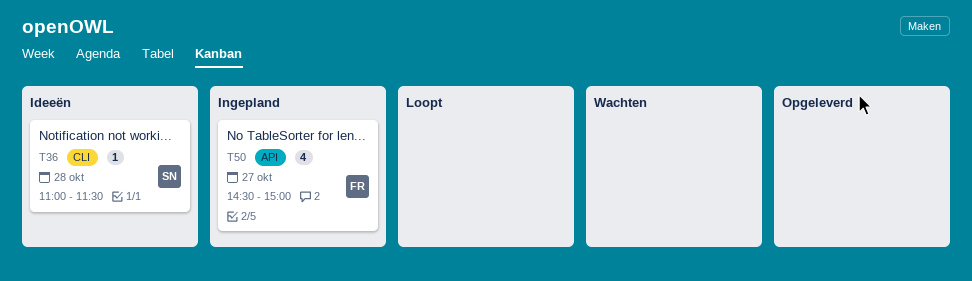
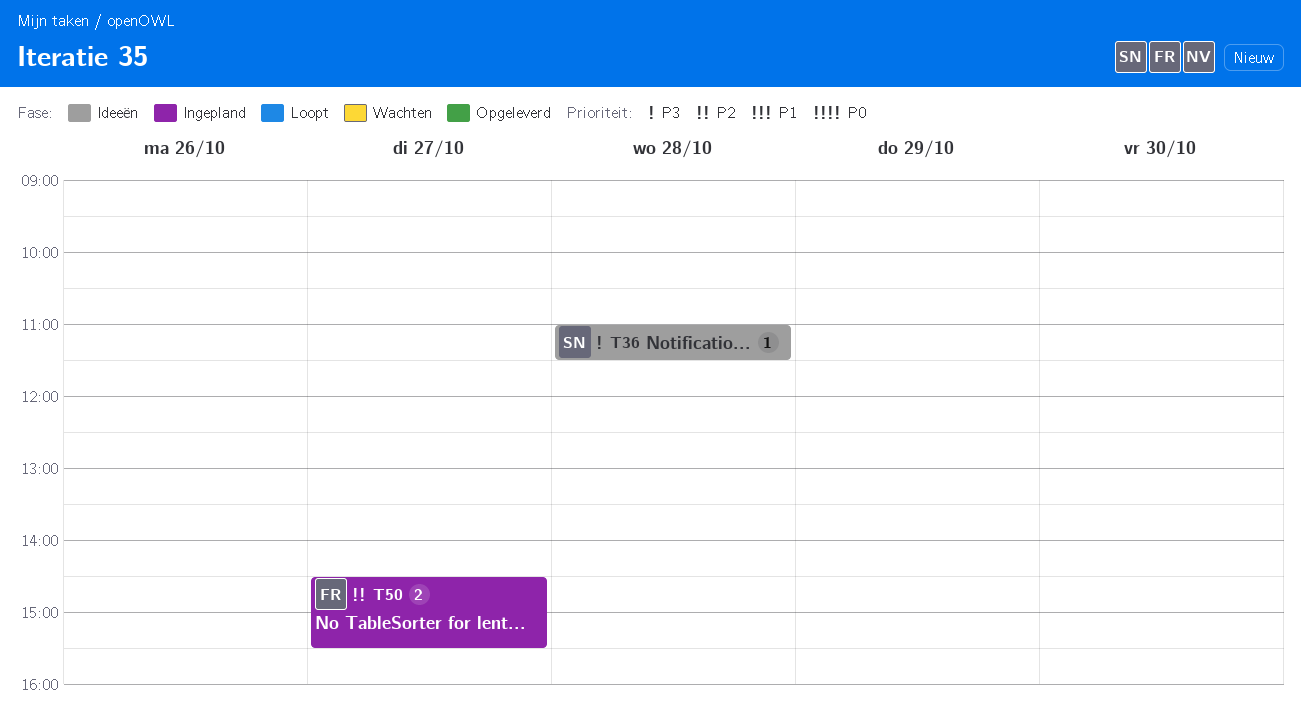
T50, estimate: 4 -> 2
T50, ends: 15:00 -> 15:30

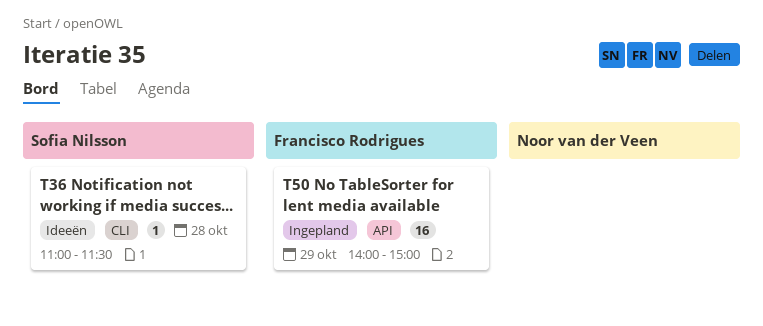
T50, estimate: 2 -> 16
T50, day: Oct 27 -> Oct 29
T50, begins: 14:30 -> 14:00
T50, ends: 15:30 -> 15:00

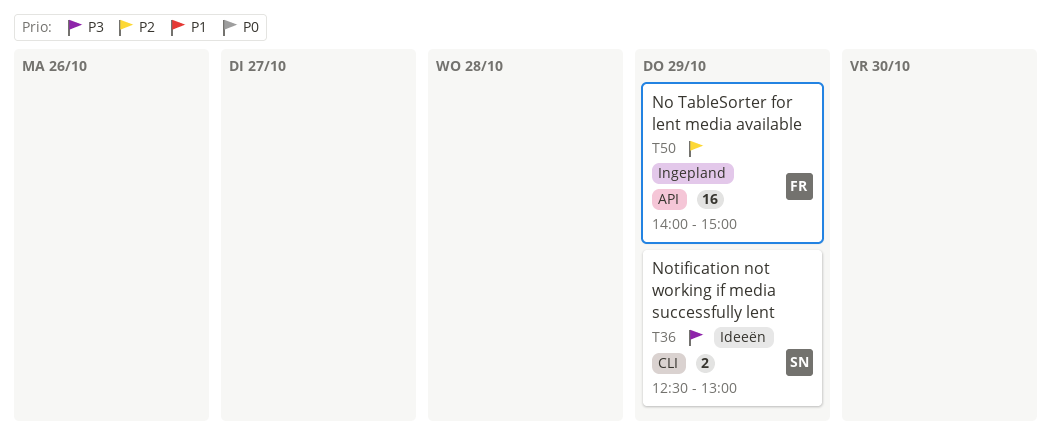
T36, estimate: 1 -> 2
T36, day: Oct 28 -> Oct 29
T36, begins: 11:00 -> 12:30
T36, ends: 11:30 -> 13:00

